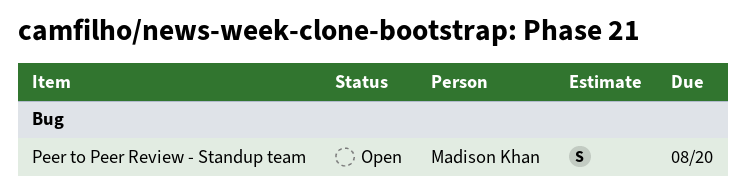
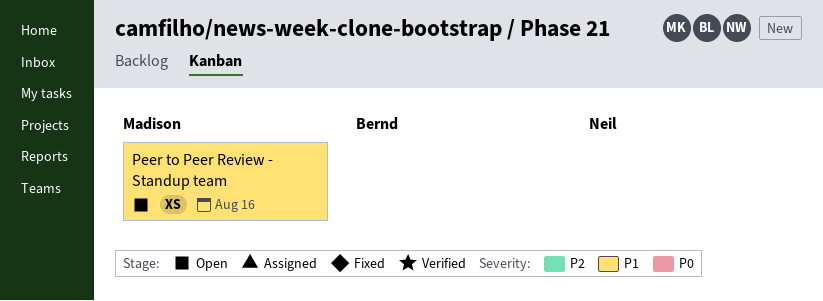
Peer to Peer Review - Standup team, estimate: S -> XS
Peer to Peer Review - Standup team, due: Aug 20 -> Aug 16

